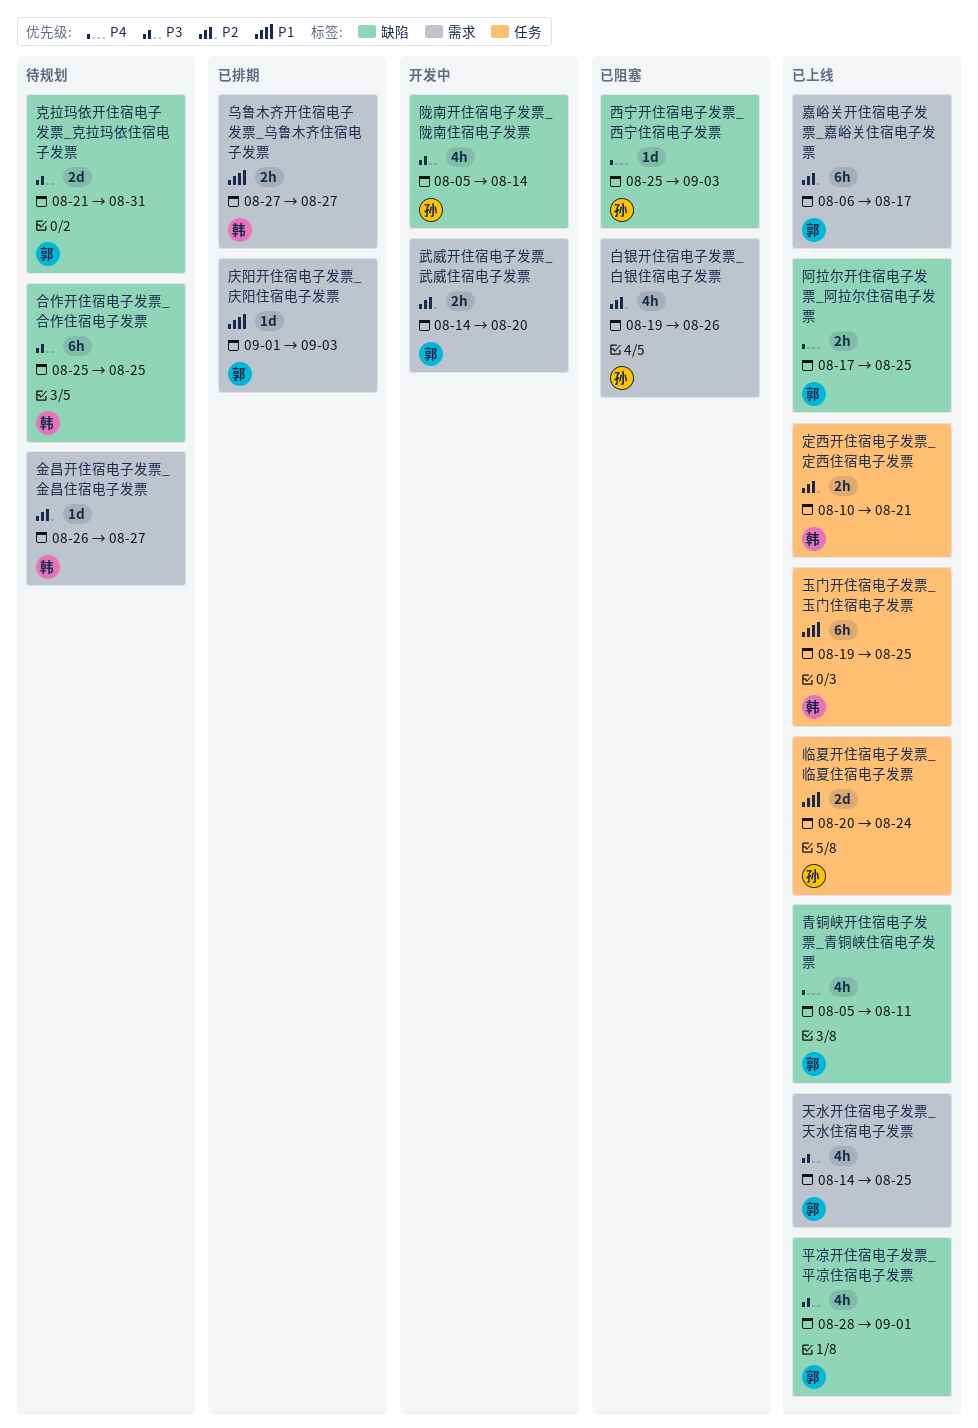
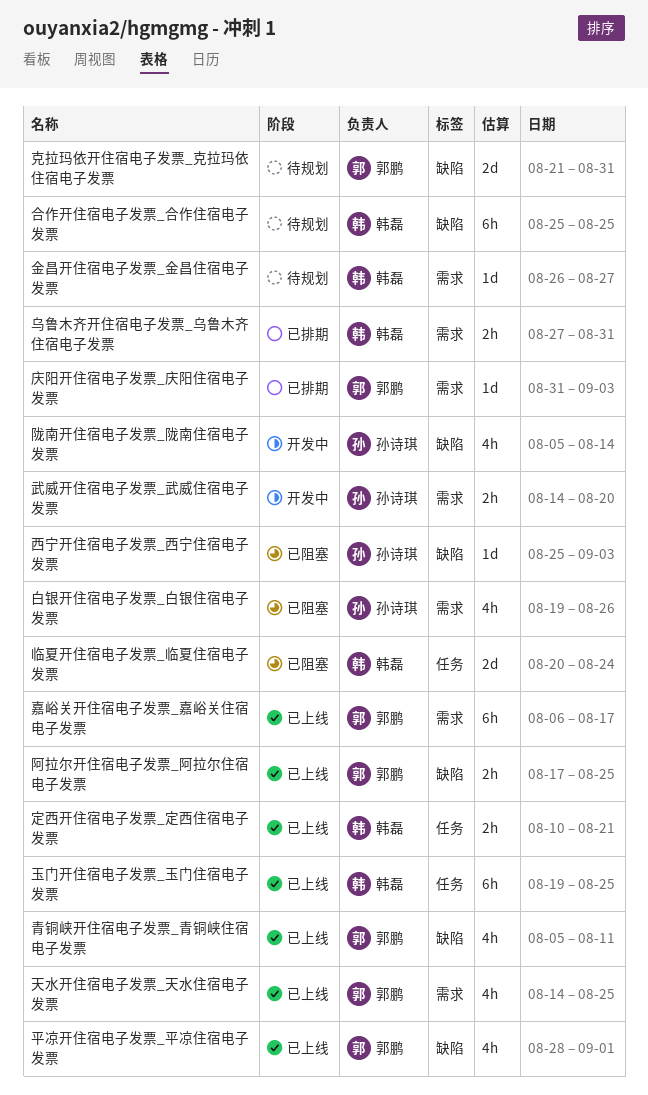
临夏开住宿电子发票_临夏住宿电子发票, status: 已上线 -> 已阻塞
临夏开住宿电子发票_临夏住宿电子发票, owner: 孙诗琪 -> 韩磊
乌鲁木齐开住宿电子发票_乌鲁木齐住宿电子发票, due: Aug 27 -> Aug 31
庆阳开住宿电子发票_庆阳住宿电子发票, start: Sep 1 -> Aug 31
武威开住宿电子发票_武威住宿电子发票, owner: 郭鹏 -> 孙诗琪

